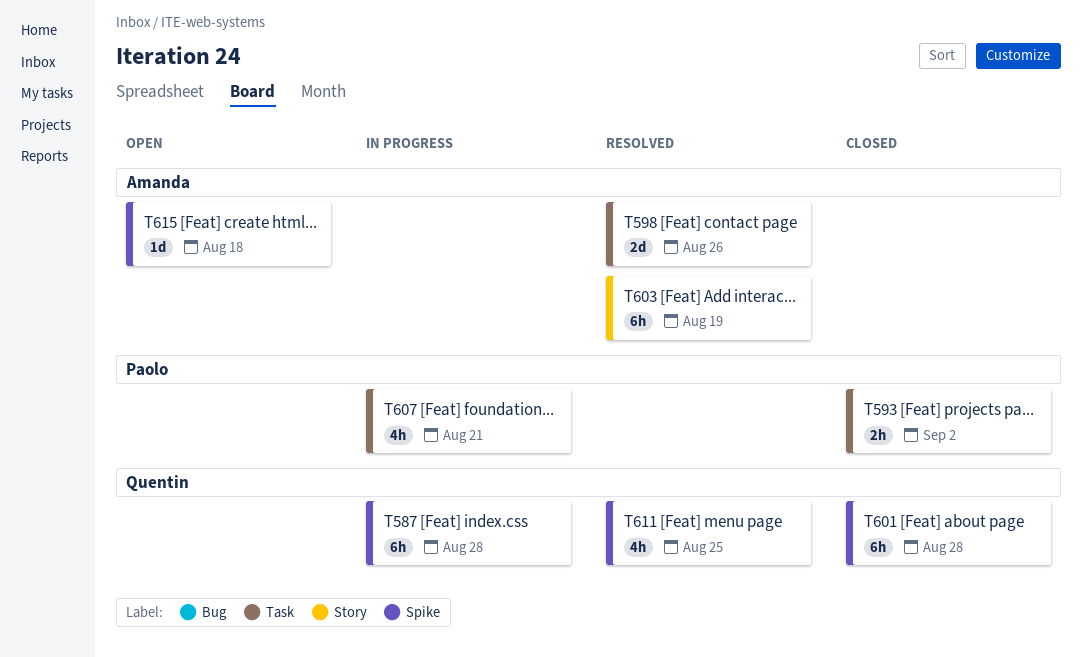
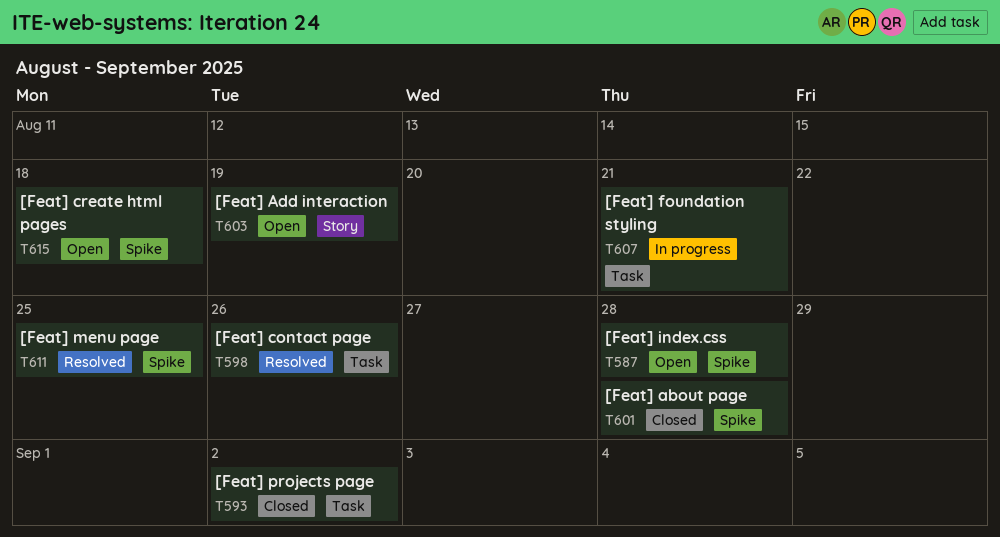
T587, status: In progress -> Open
T603, status: Resolved -> Open

